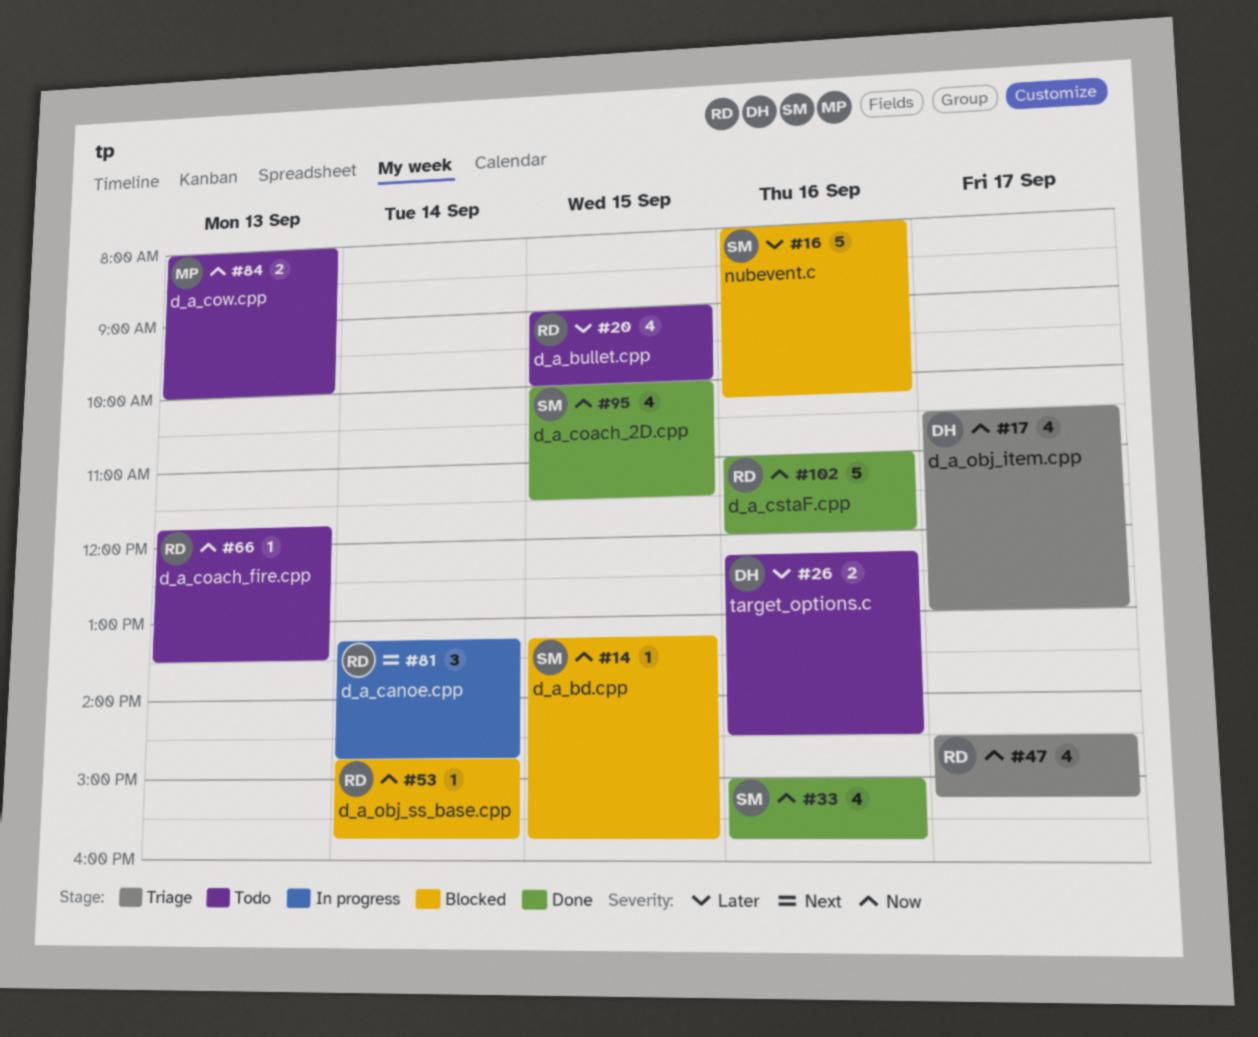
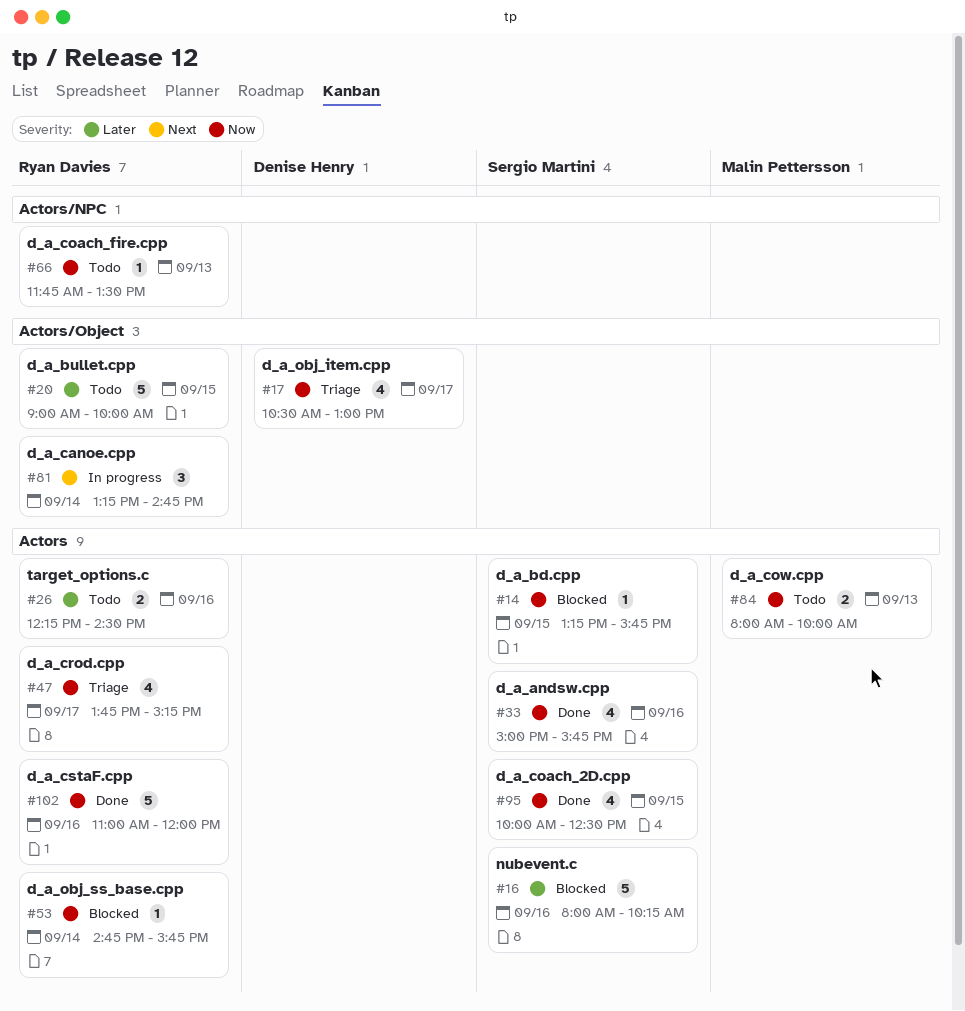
#20, estimate: 4 -> 5
#26, owner: Denise Henry -> Ryan Davies
#47, begins: 14:30 -> 13:45
#95, ends: 11:30 -> 12:30

